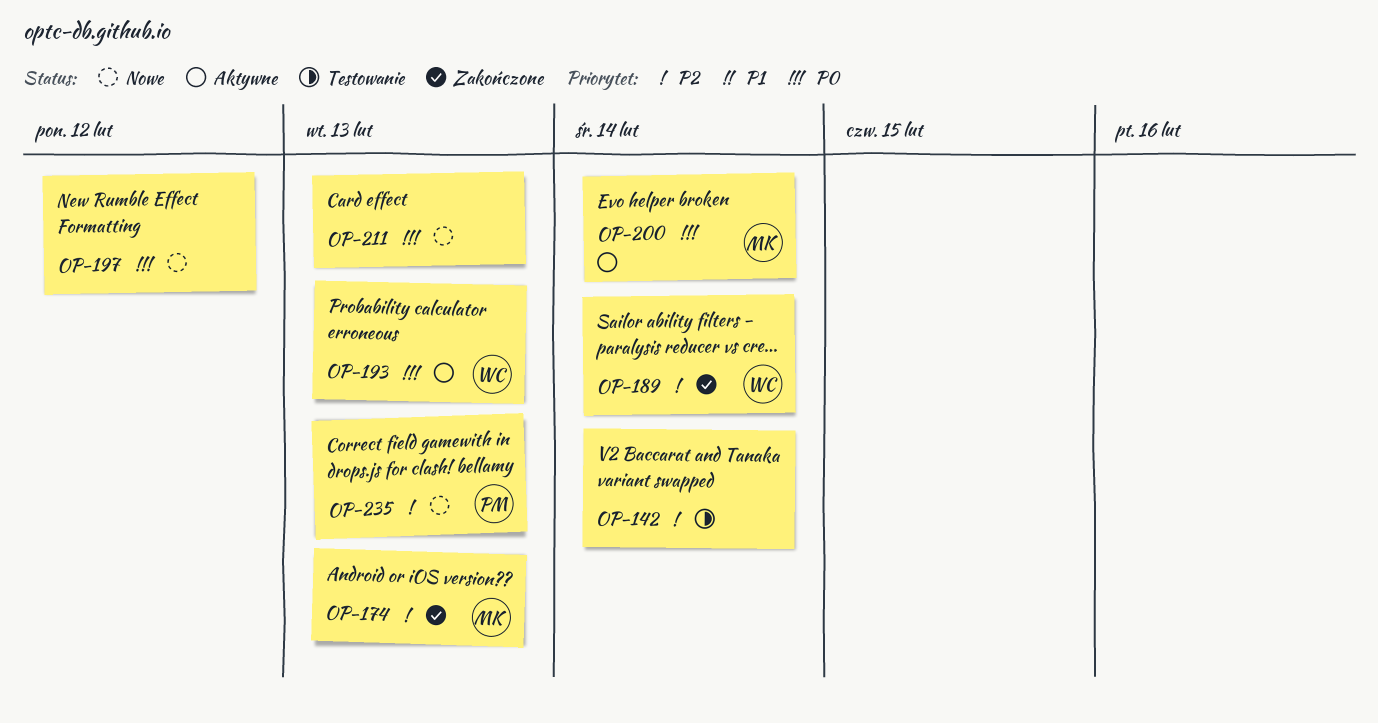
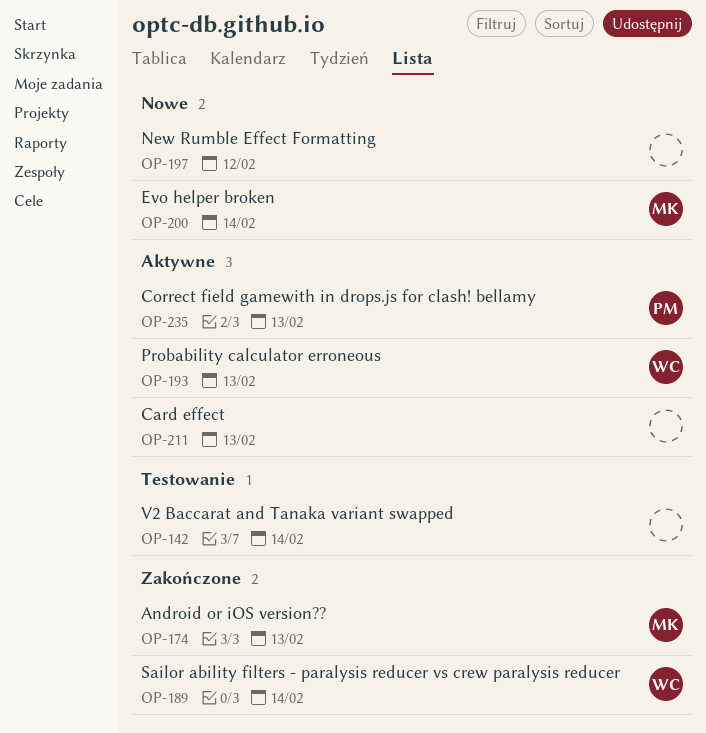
OP-200, status: Aktywne -> Nowe
OP-211, status: Nowe -> Aktywne
OP-235, status: Nowe -> Aktywne

